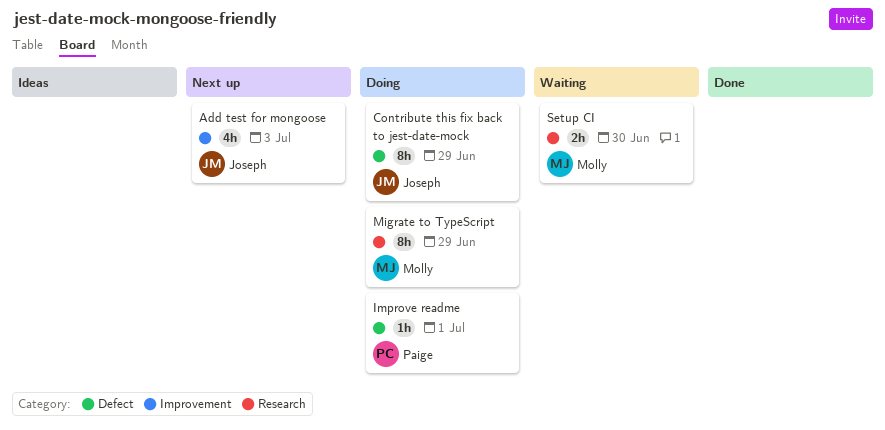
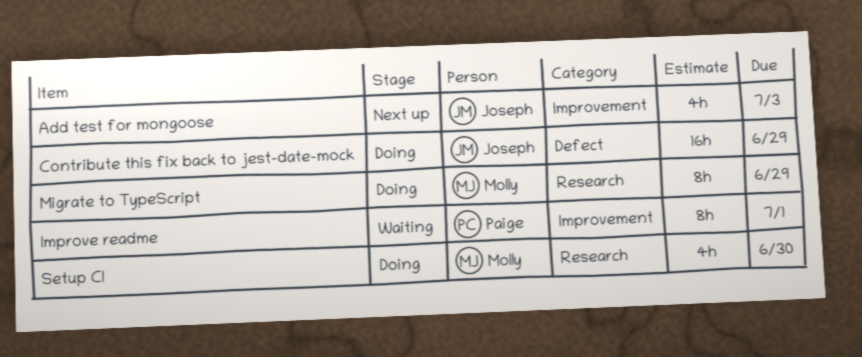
Contribute this fix back to jest-date-mock, estimate: 8h -> 16h
Improve readme, status: Doing -> Waiting
Improve readme, label: Defect -> Improvement
Improve readme, estimate: 1h -> 8h
Setup CI, status: Waiting -> Doing
Setup CI, estimate: 2h -> 4h

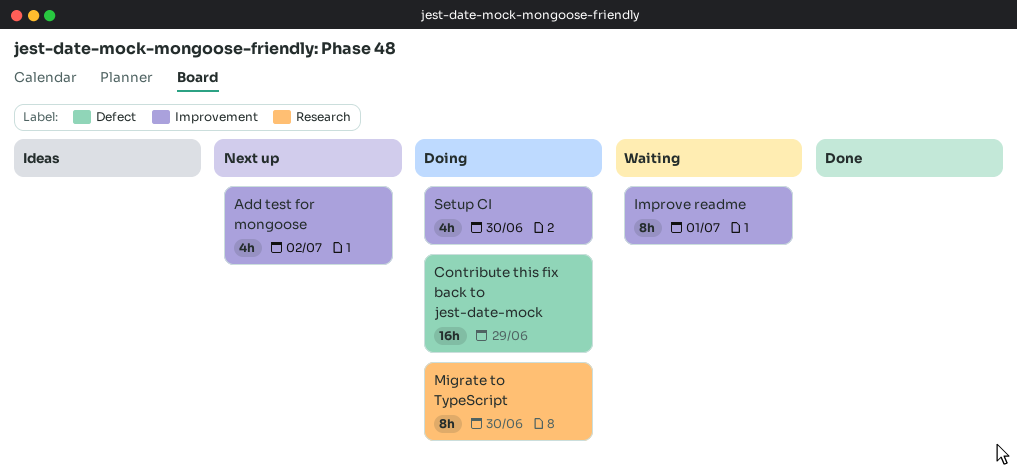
Add test for mongoose, due: Jul 3 -> Jul 2
Migrate to TypeScript, due: Jun 29 -> Jun 30
Setup CI, label: Research -> Improvement

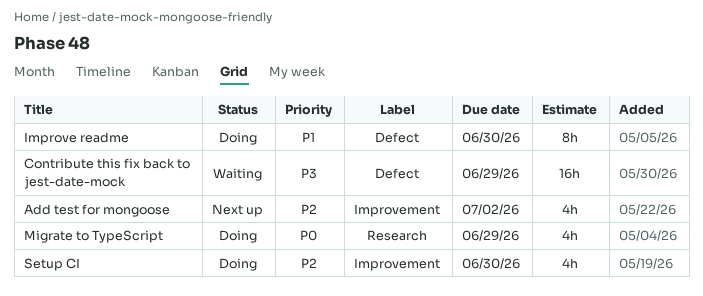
Contribute this fix back to jest-date-mock, status: Doing -> Waiting
Improve readme, status: Waiting -> Doing
Improve readme, label: Improvement -> Defect
Improve readme, due: Jul 1 -> Jun 30
Migrate to TypeScript, estimate: 8h -> 4h
Migrate to TypeScript, due: Jun 30 -> Jun 29

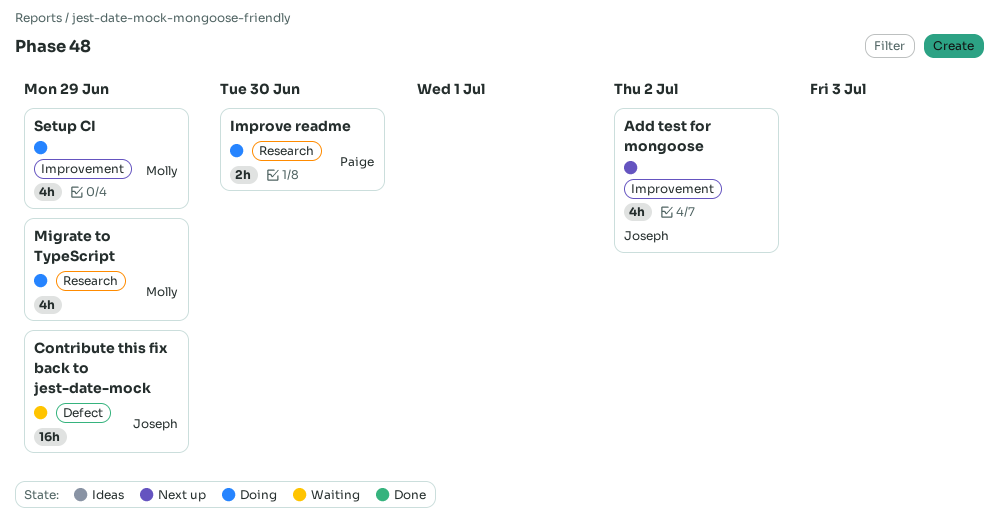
Improve readme, label: Defect -> Research
Improve readme, estimate: 8h -> 2h
Setup CI, due: Jun 30 -> Jun 29

